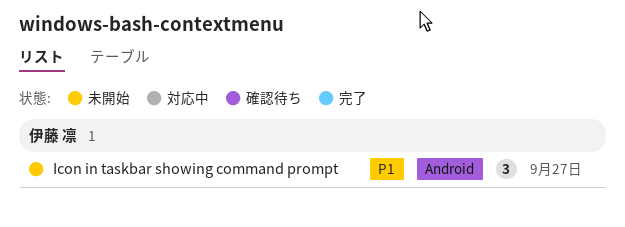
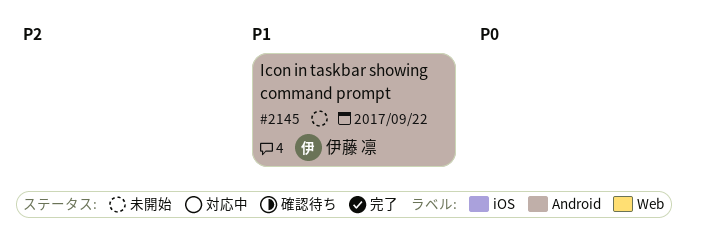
Icon in taskbar showing command prompt, due: Sep 27 -> Sep 22

